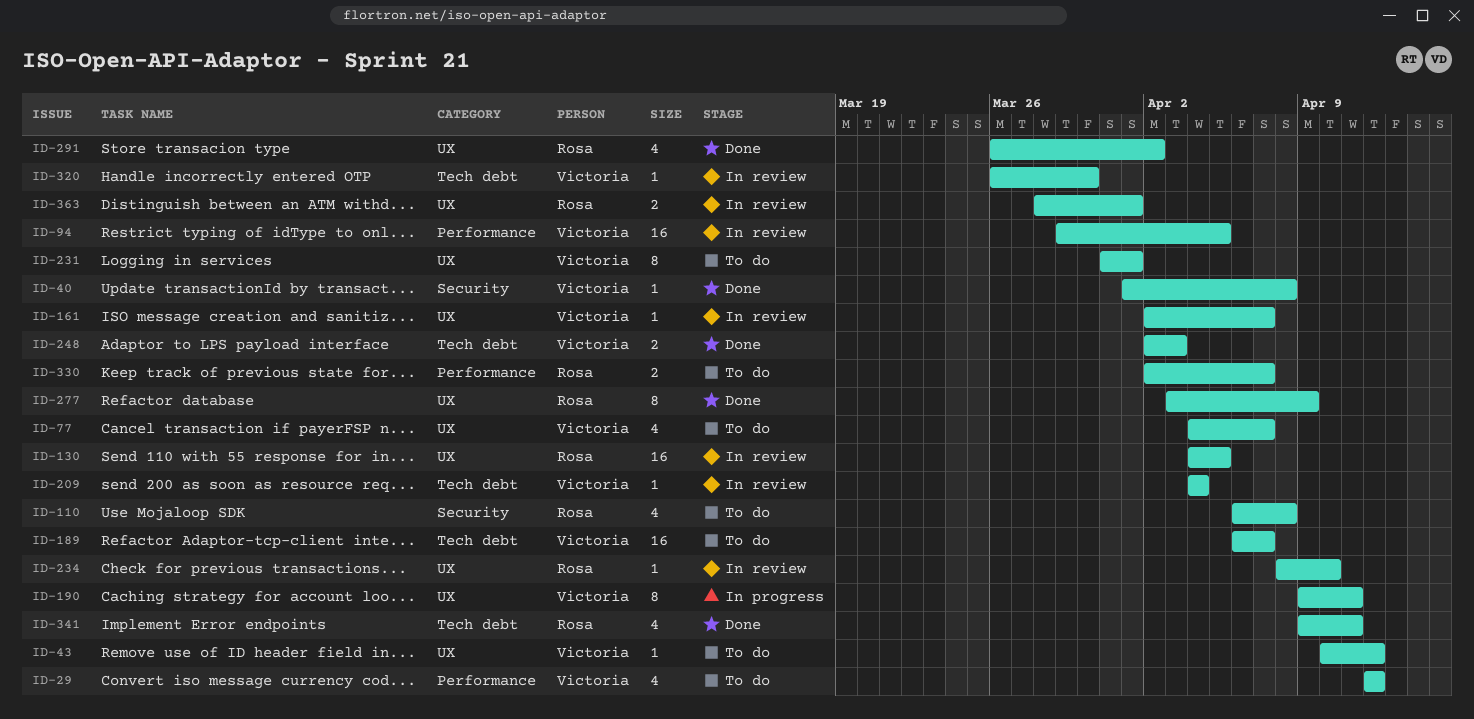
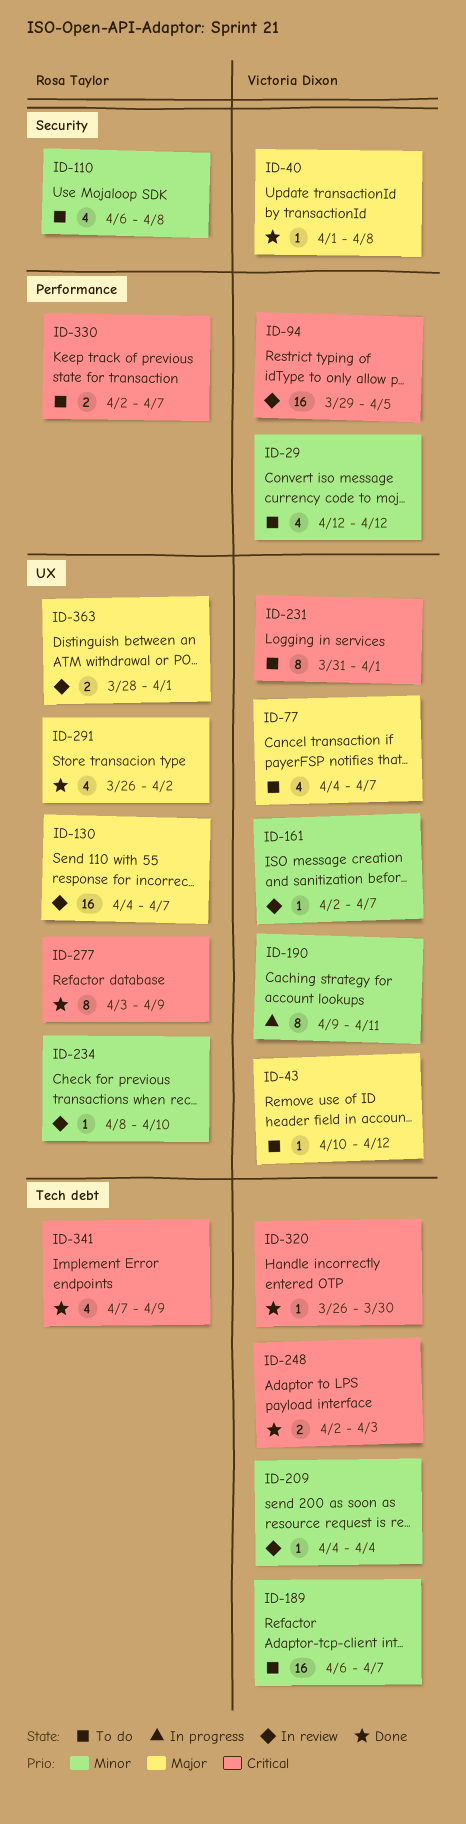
ID-130, due: Apr 5 -> Apr 7
ID-320, status: In review -> Done
ID-341, start: Apr 9 -> Apr 7
ID-341, due: Apr 11 -> Apr 9

